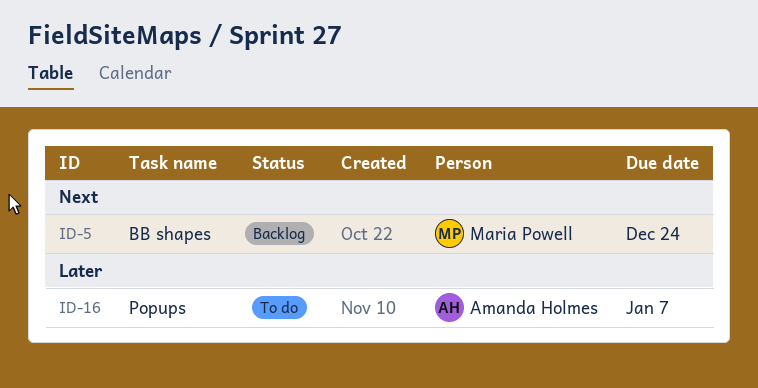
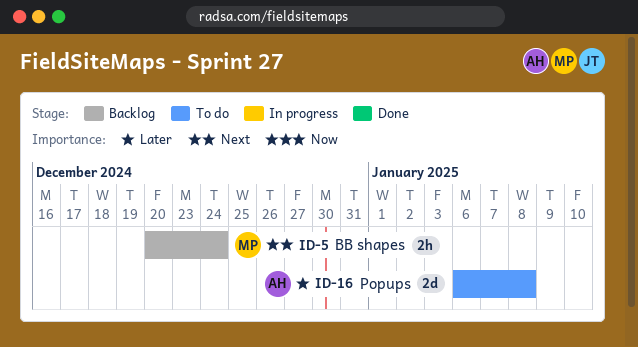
ID-16, due: Jan 7 -> Jan 8

